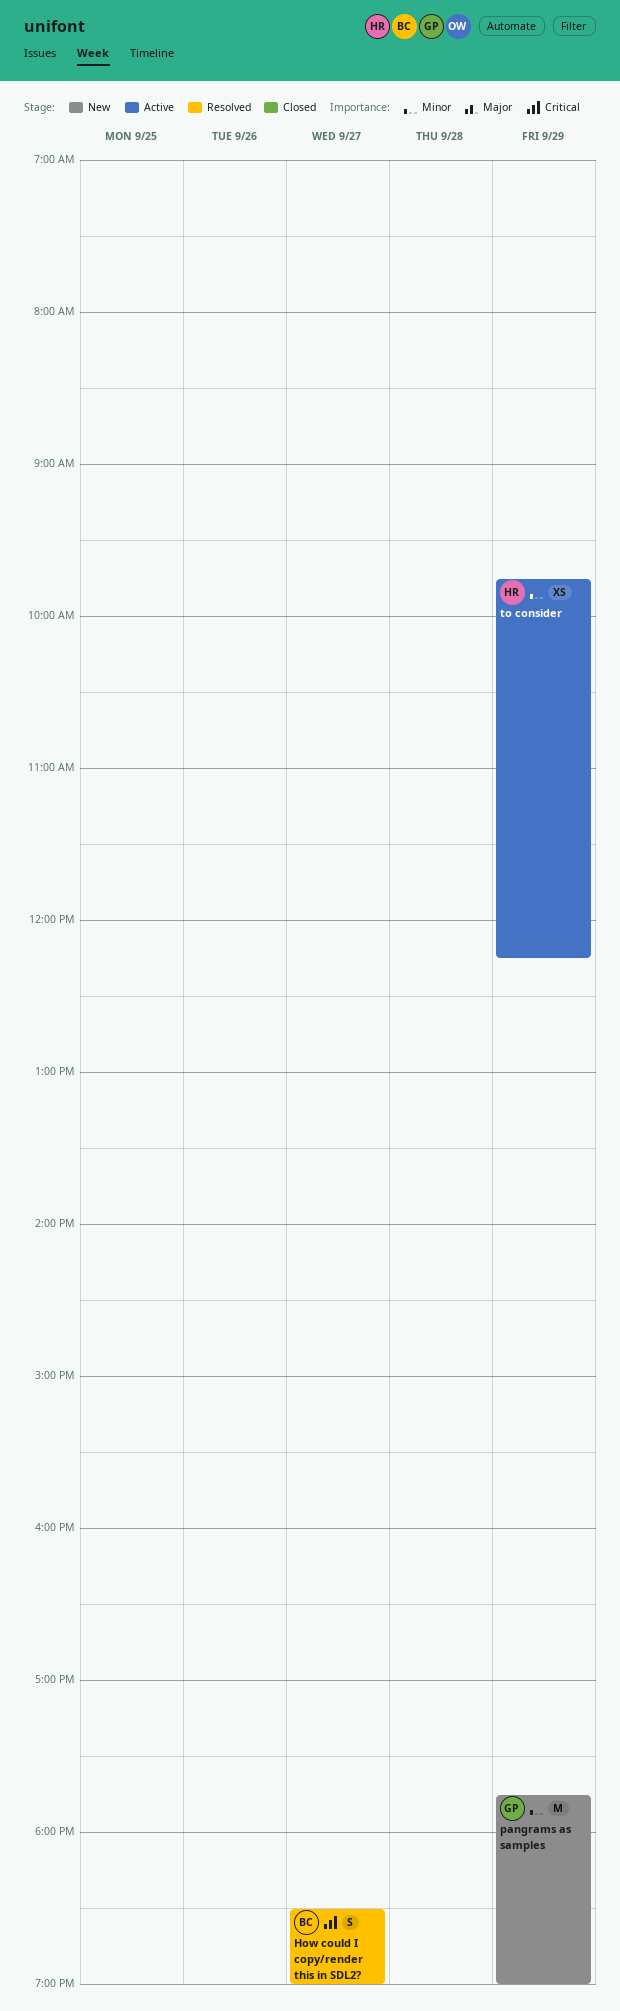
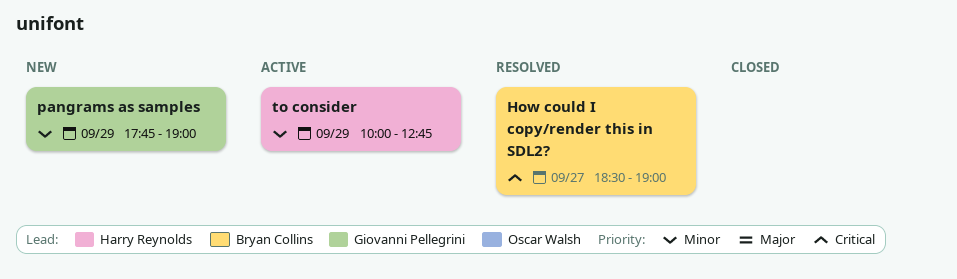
to consider, begins: 09:45 -> 10:00
to consider, ends: 12:15 -> 12:45

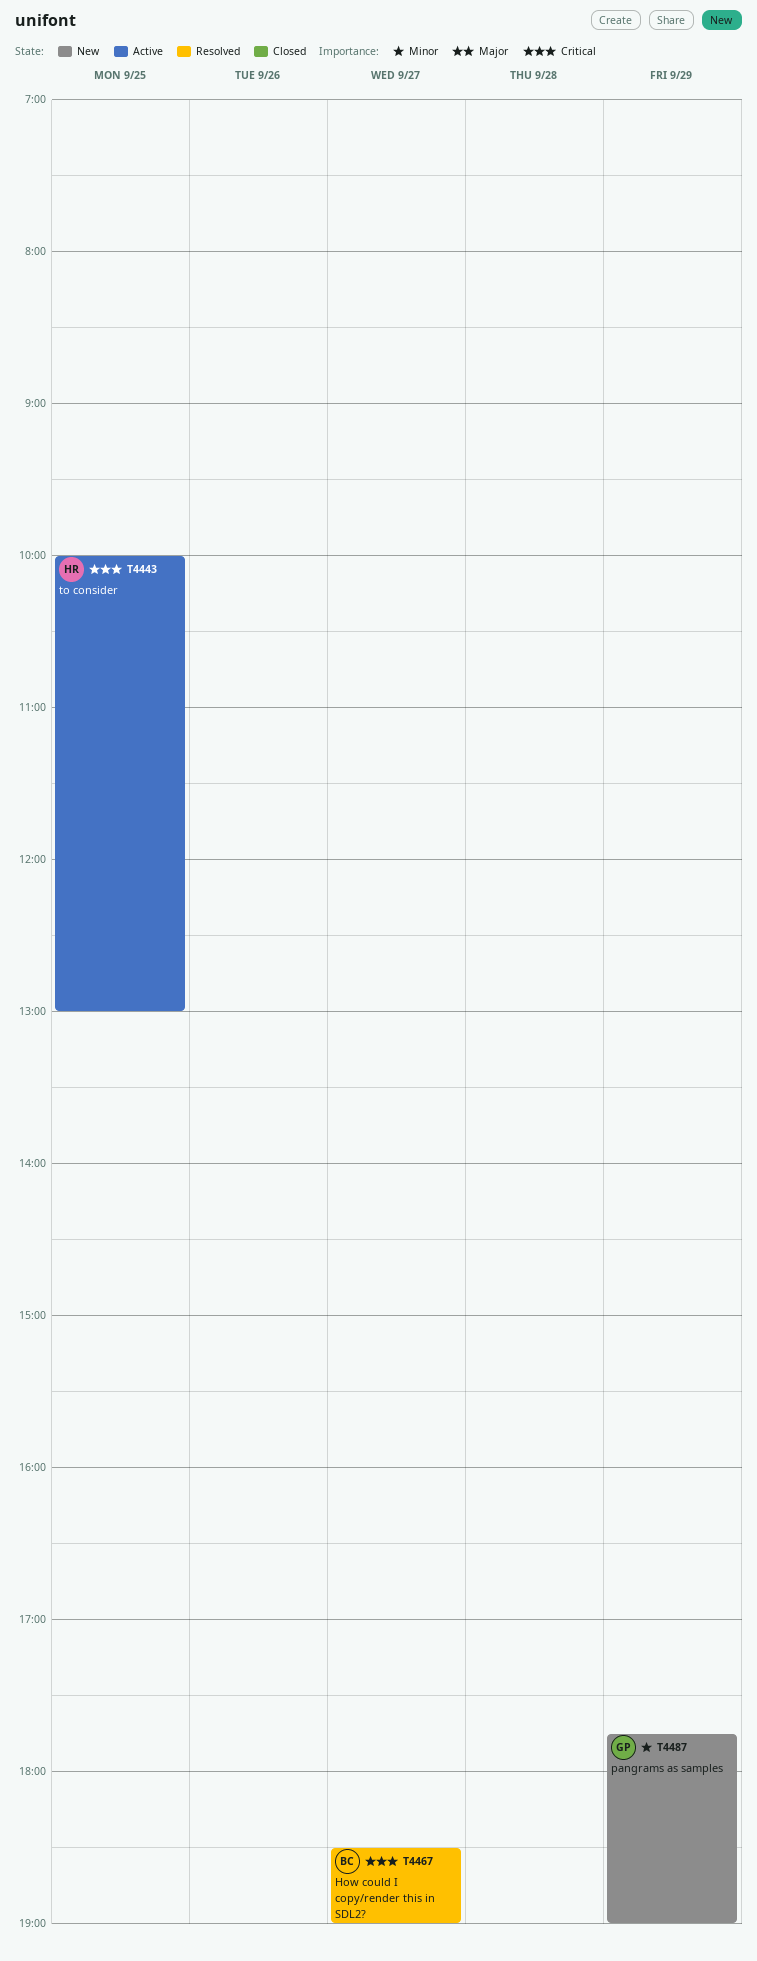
to consider, priority: Minor -> Critical
to consider, day: Sep 29 -> Sep 25
to consider, ends: 12:45 -> 13:00

